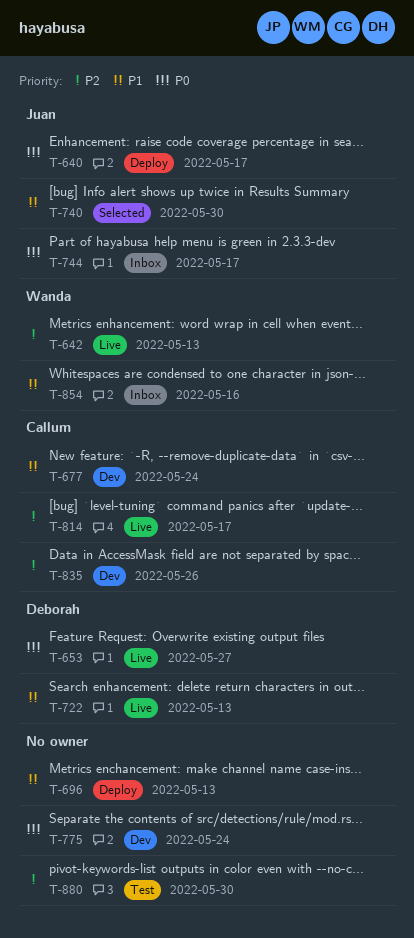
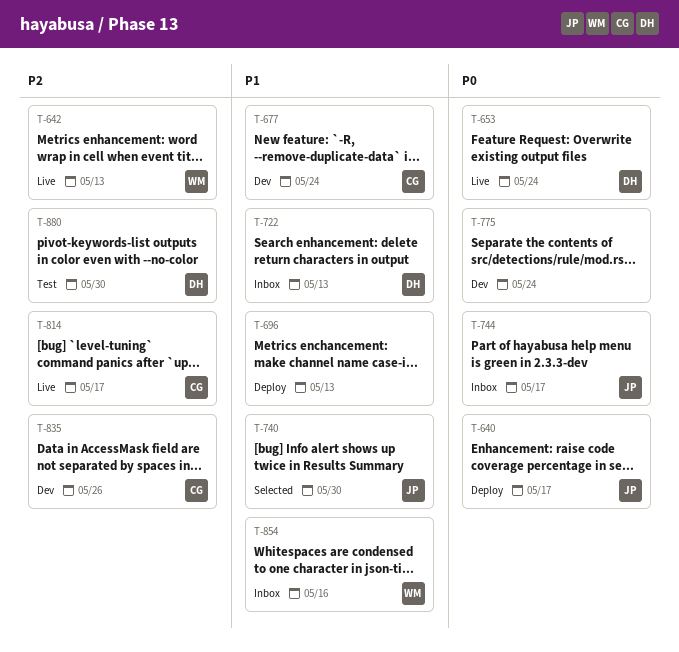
T-653, due: May 27 -> May 24
T-722, status: Live -> Inbox
T-880, owner: none -> Deborah

